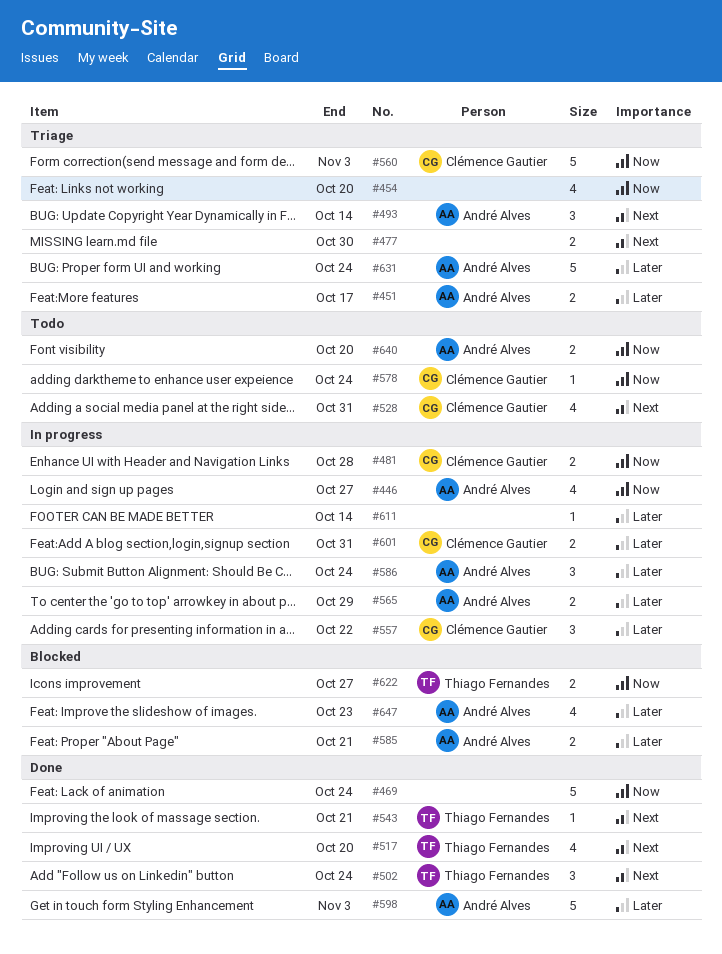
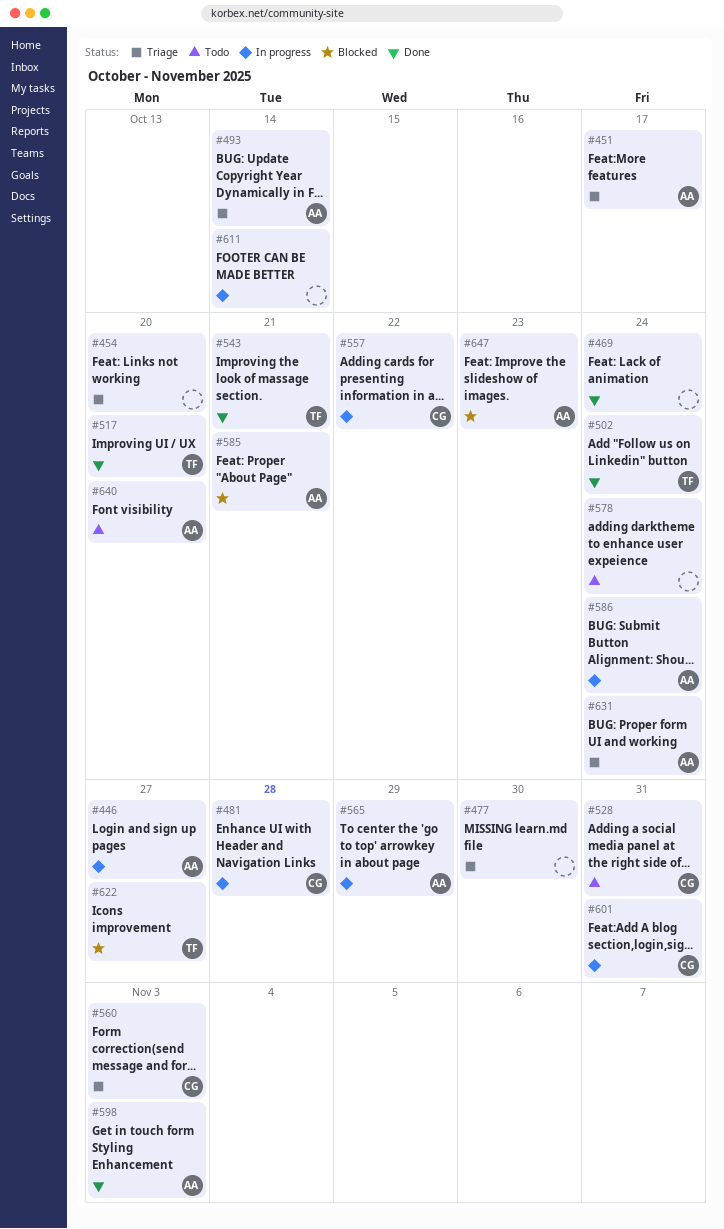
#578, owner: Clémence Gautier -> none

